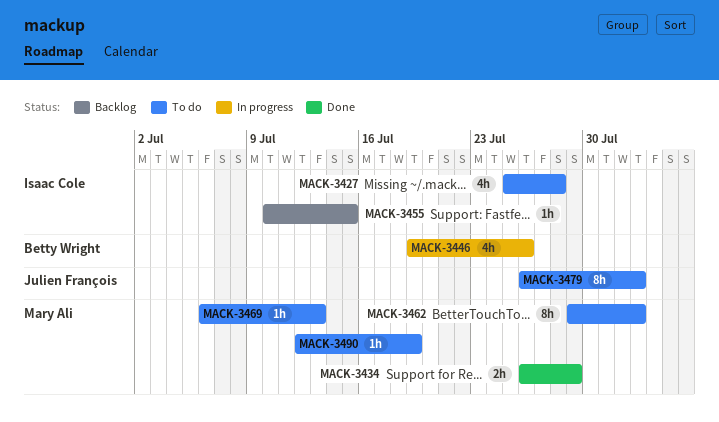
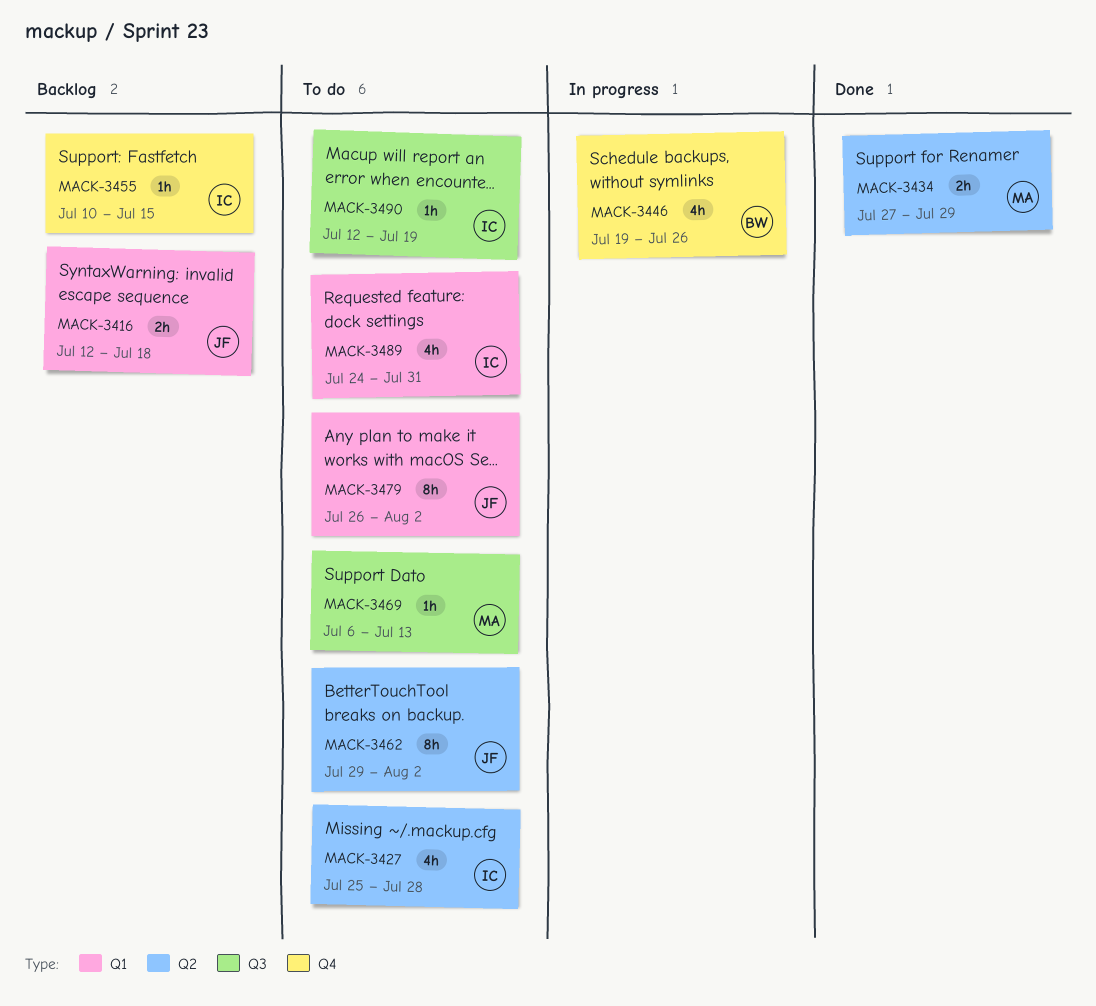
MACK-3416: none -> present
MACK-3434, start: Jul 26 -> Jul 27
MACK-3462, owner: Mary Ali -> Julien François
MACK-3489: none -> present
MACK-3490, owner: Mary Ali -> Isaac Cole

